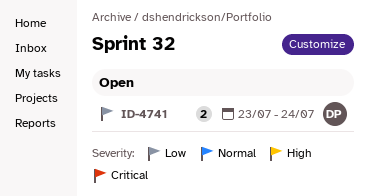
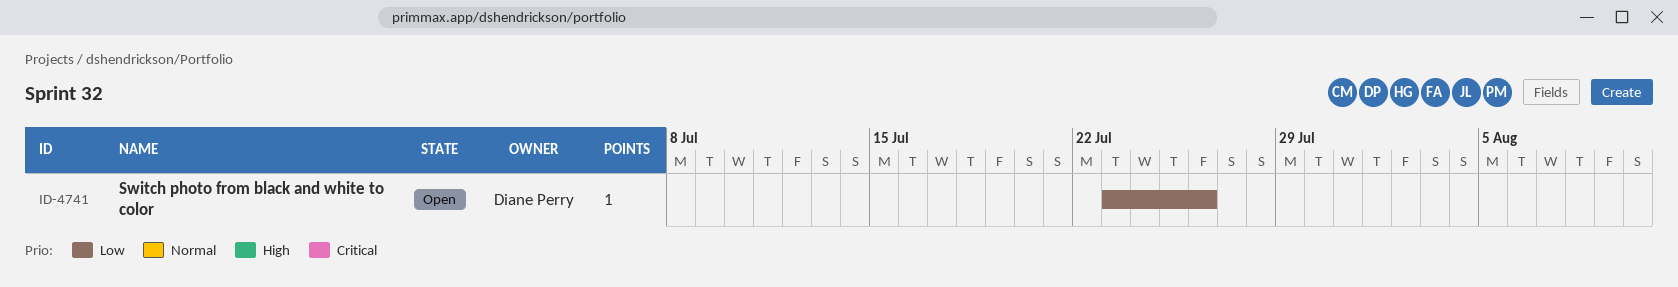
ID-4741, estimate: 2 -> 1
ID-4741, due: Jul 24 -> Jul 26

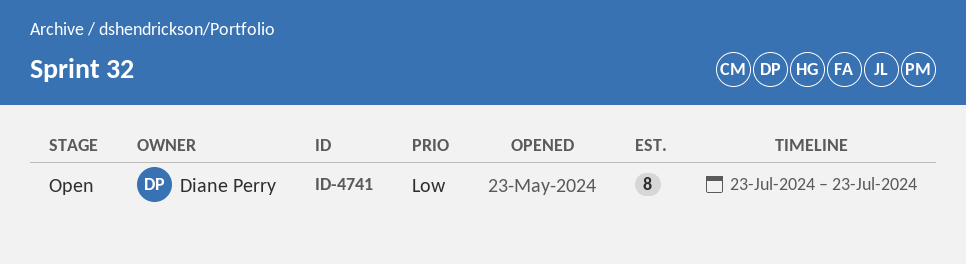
ID-4741, estimate: 1 -> 8
ID-4741, due: Jul 26 -> Jul 23

